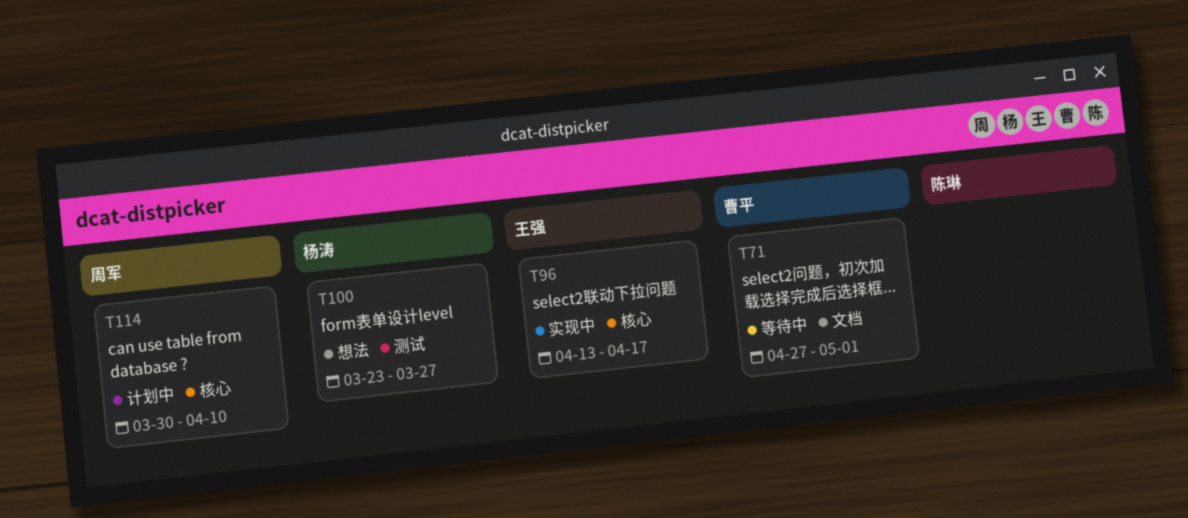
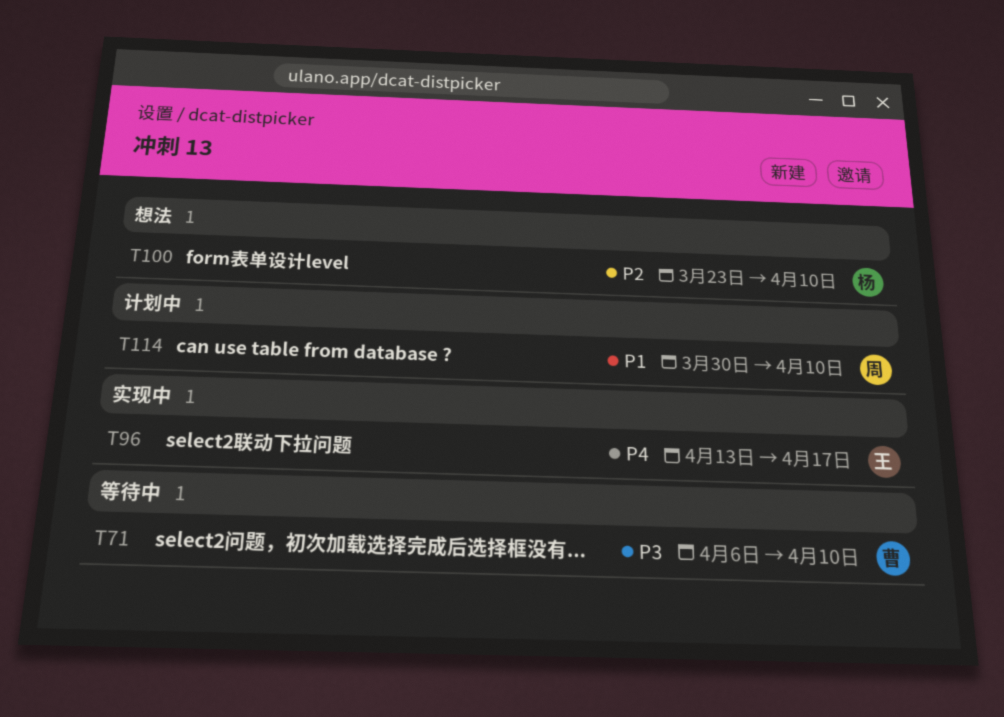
T71, start: Apr 27 -> Apr 6
T71, due: May 1 -> Apr 10
T100, due: Mar 27 -> Apr 10

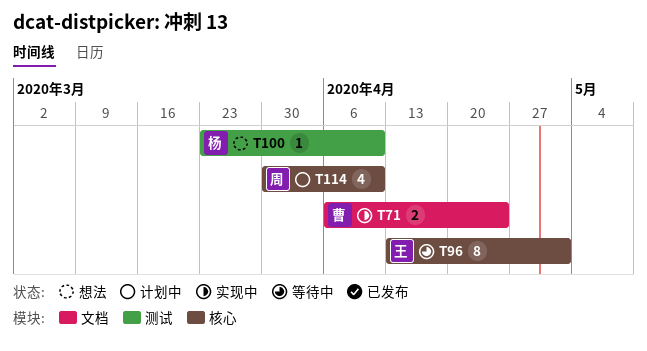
T71, status: 等待中 -> 实现中
T71, due: Apr 10 -> Apr 24
T96, status: 实现中 -> 等待中
T96, due: Apr 17 -> May 1

